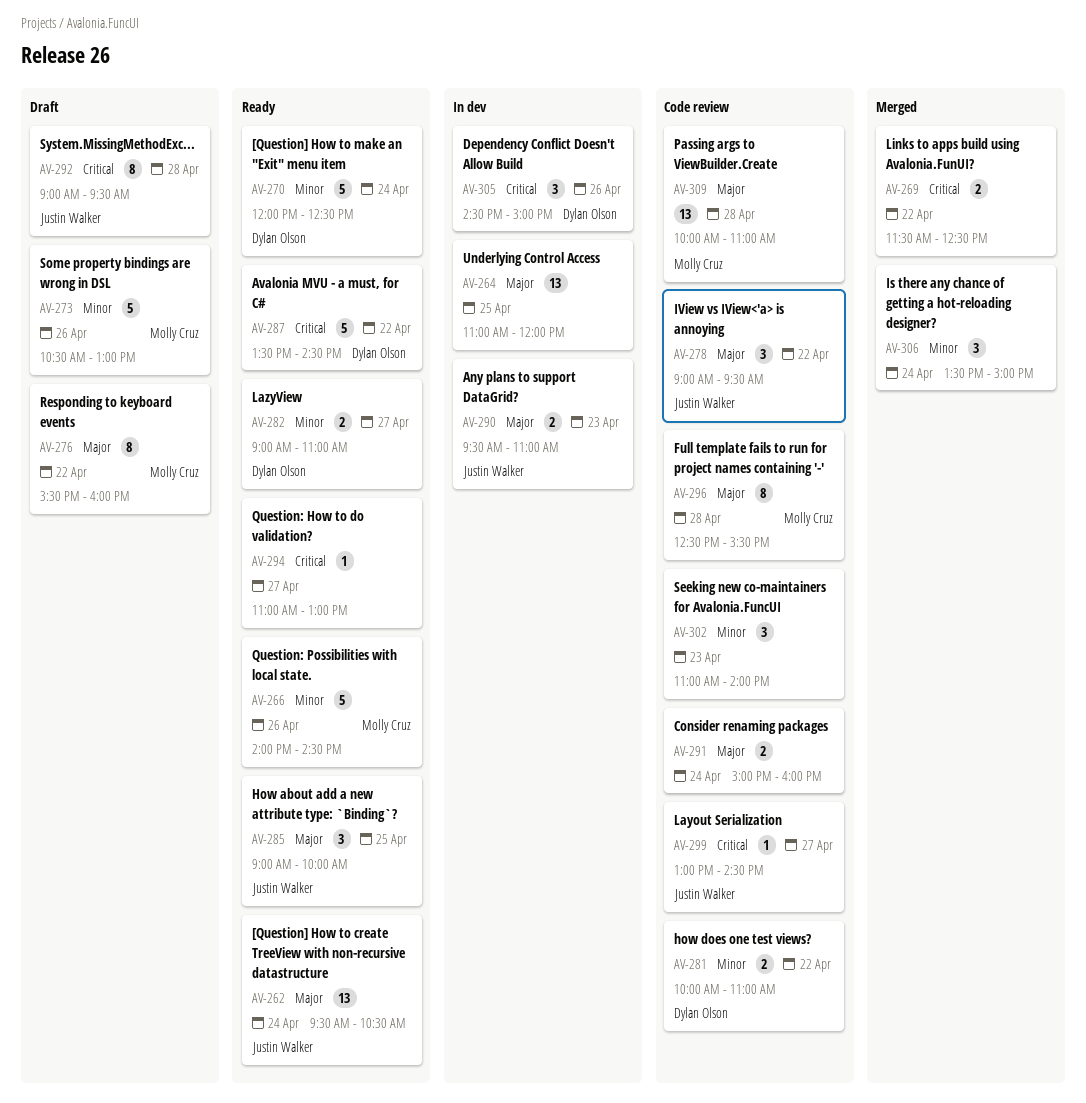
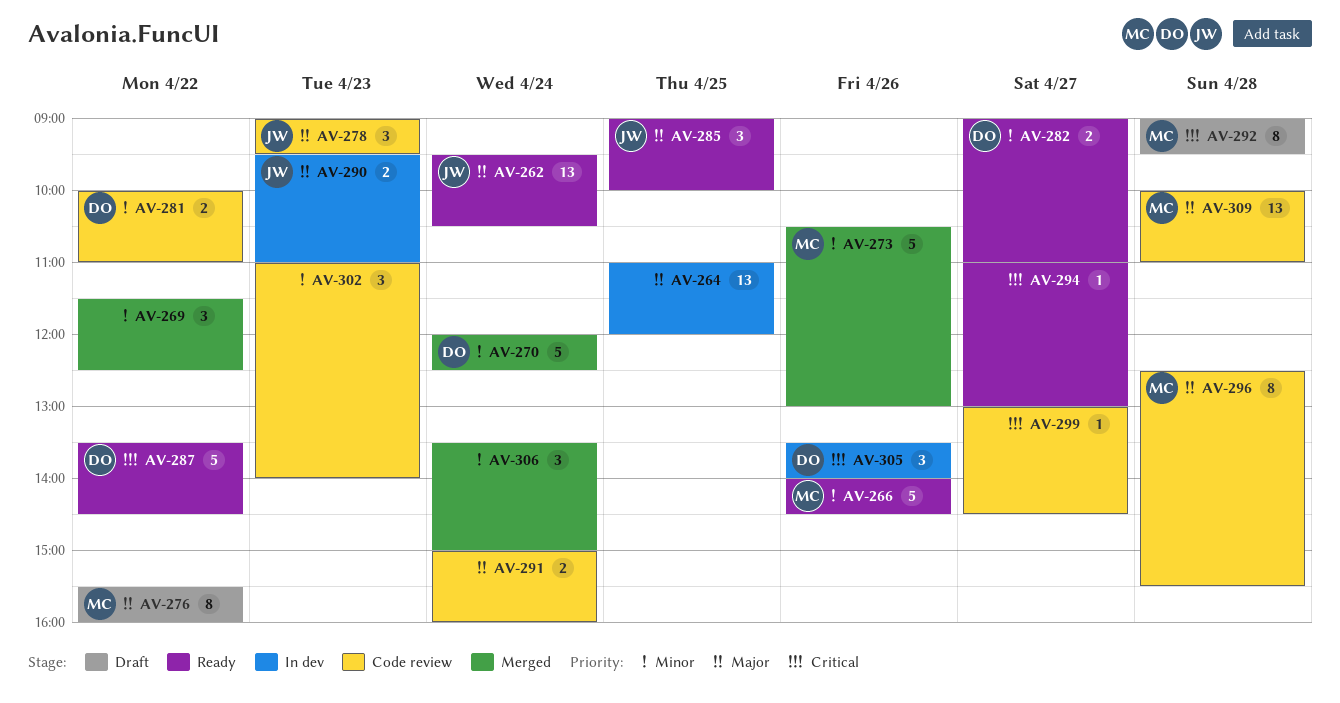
AV-269, priority: Critical -> Minor
AV-269, estimate: 2 -> 3
AV-270, status: Ready -> Merged
AV-273, status: Draft -> Merged
AV-278, day: Apr 22 -> Apr 23
AV-292, owner: Justin Walker -> Molly Cruz
AV-299, owner: Justin Walker -> none
AV-305, begins: 14:30 -> 13:30
AV-305, ends: 15:00 -> 14:00

